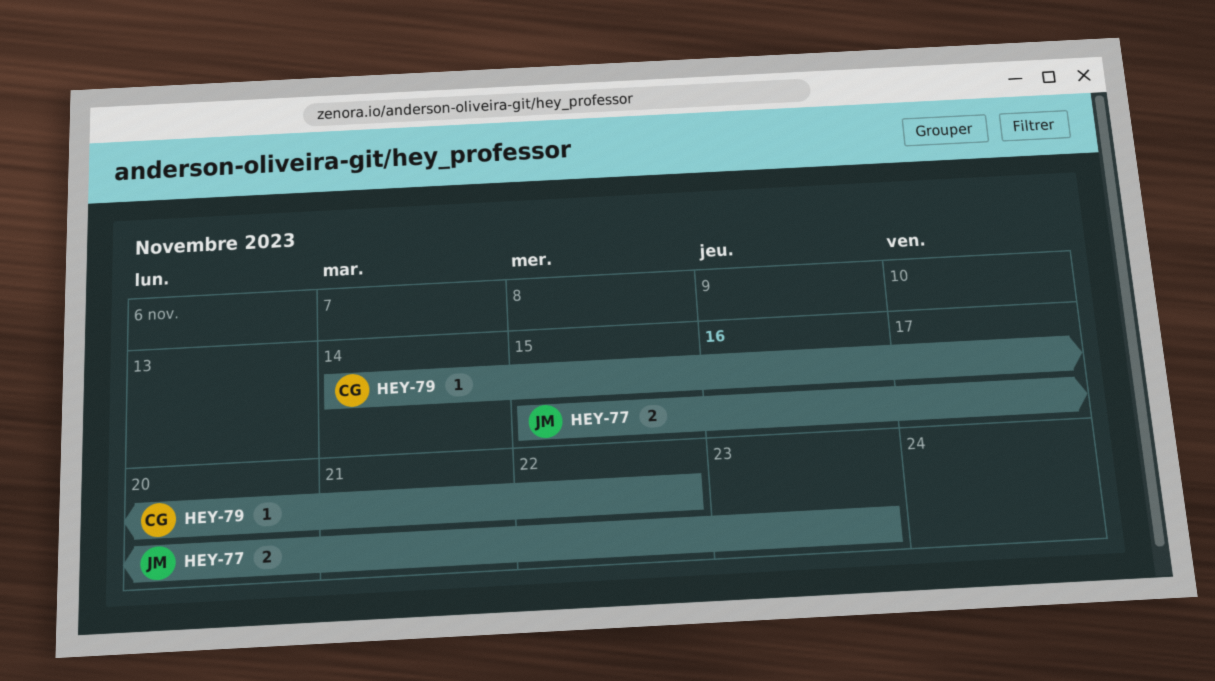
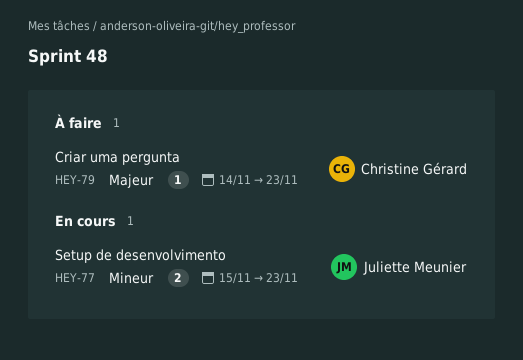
HEY-79, due: Nov 22 -> Nov 23

